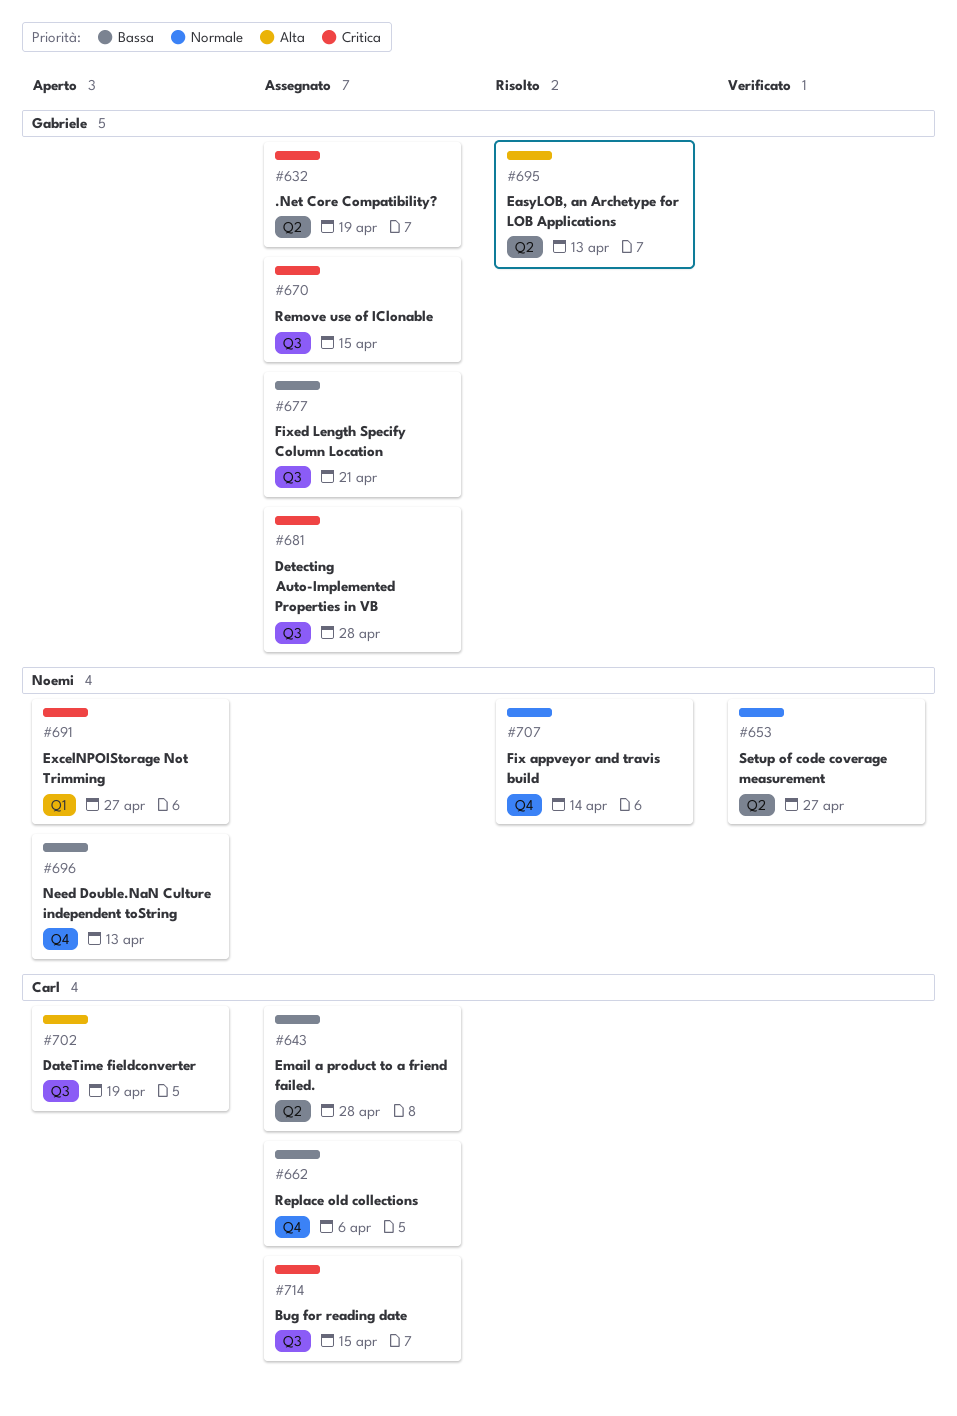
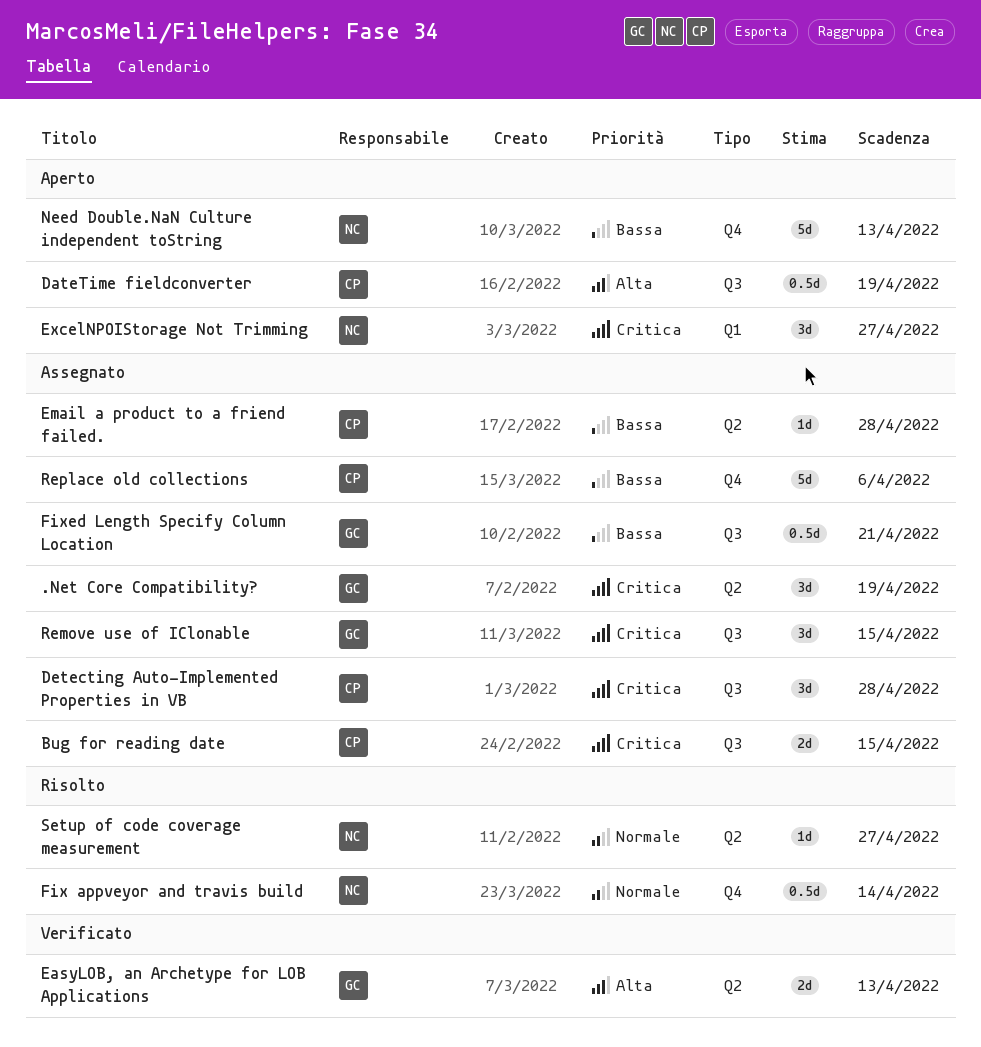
Detecting Auto-Implemented Properties in VB, owner: Gabriele -> Carl
EasyLOB, an Archetype for LOB Applications, status: Risolto -> Verificato
Setup of code coverage measurement, status: Verificato -> Risolto

